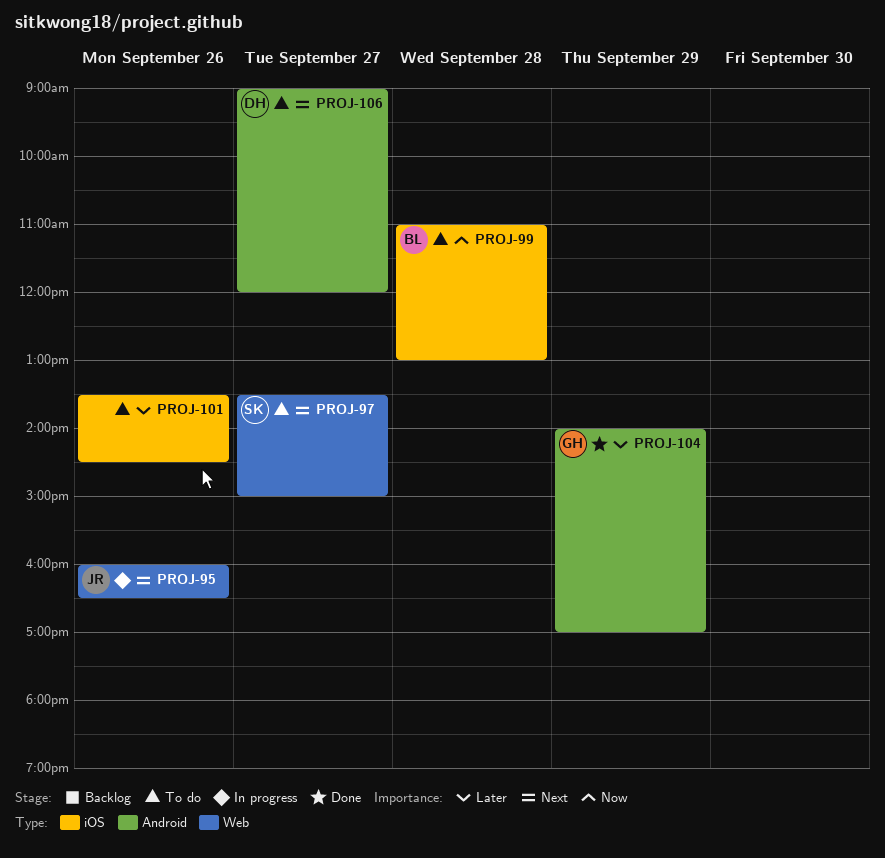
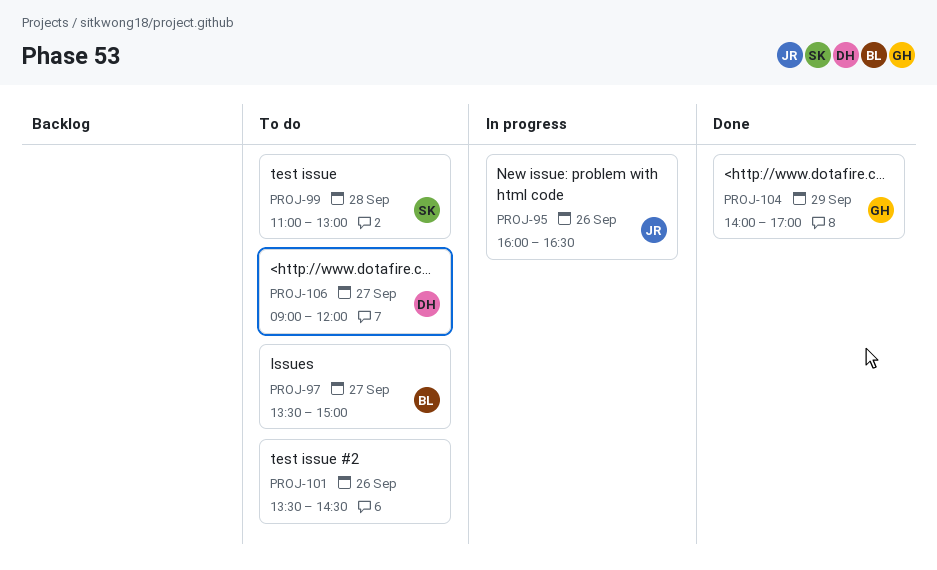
PROJ-97, owner: SK -> BL
PROJ-99, owner: BL -> SK

